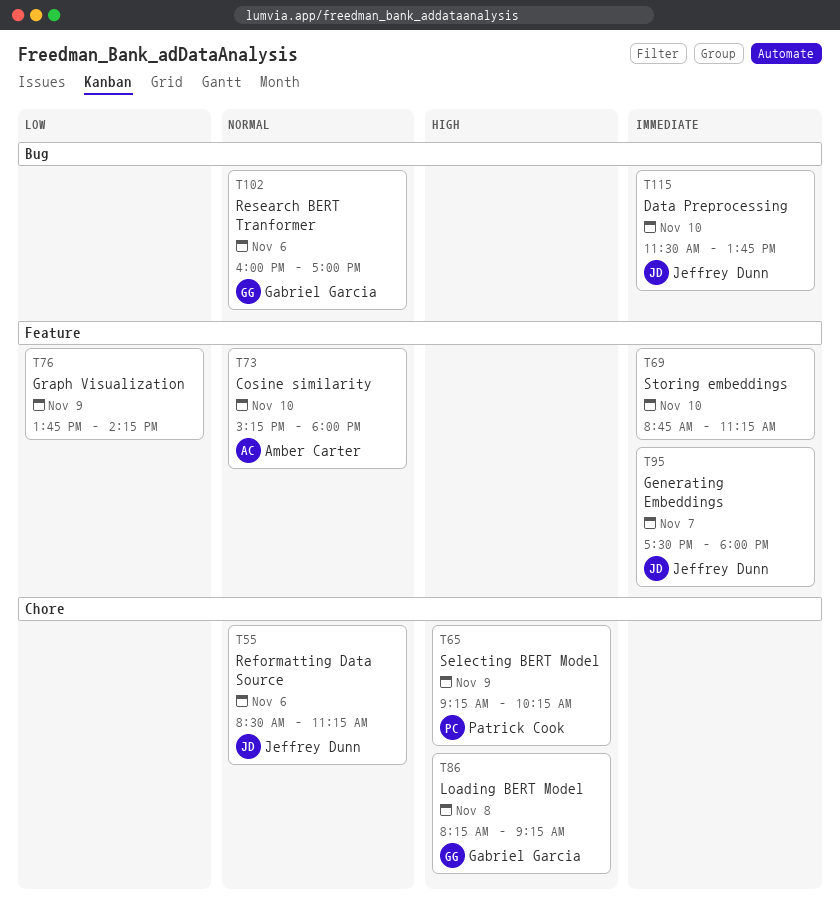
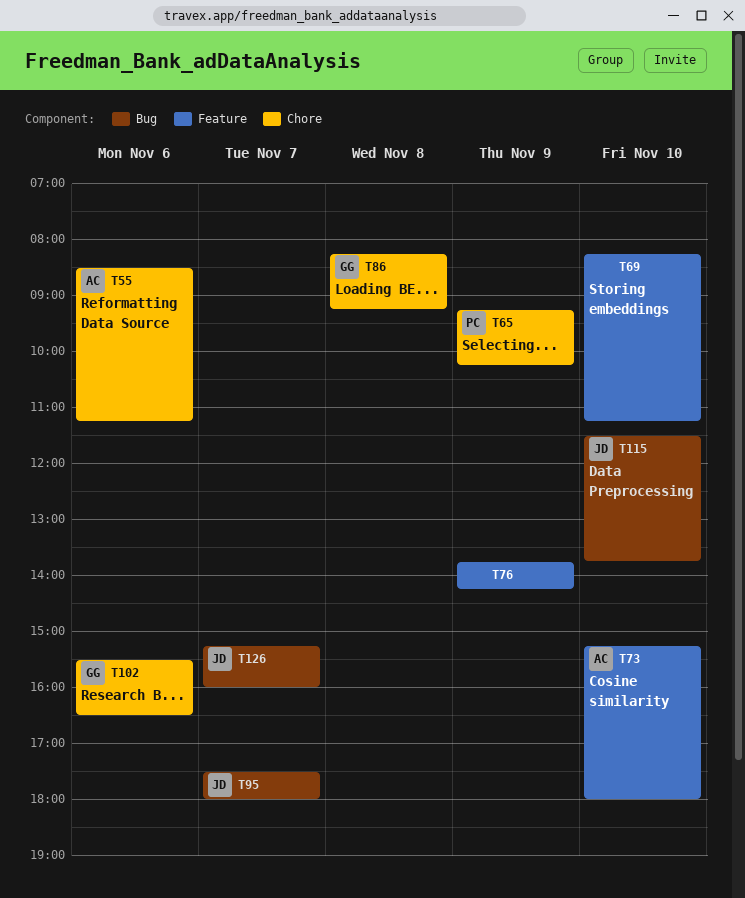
T55, owner: Jeffrey Dunn -> Amber Carter
T69, begins: 08:45 -> 08:15
T95, label: Feature -> Bug
T102, label: Bug -> Chore
T102, begins: 16:00 -> 15:30
T102, ends: 17:00 -> 16:30
T126: none -> present

